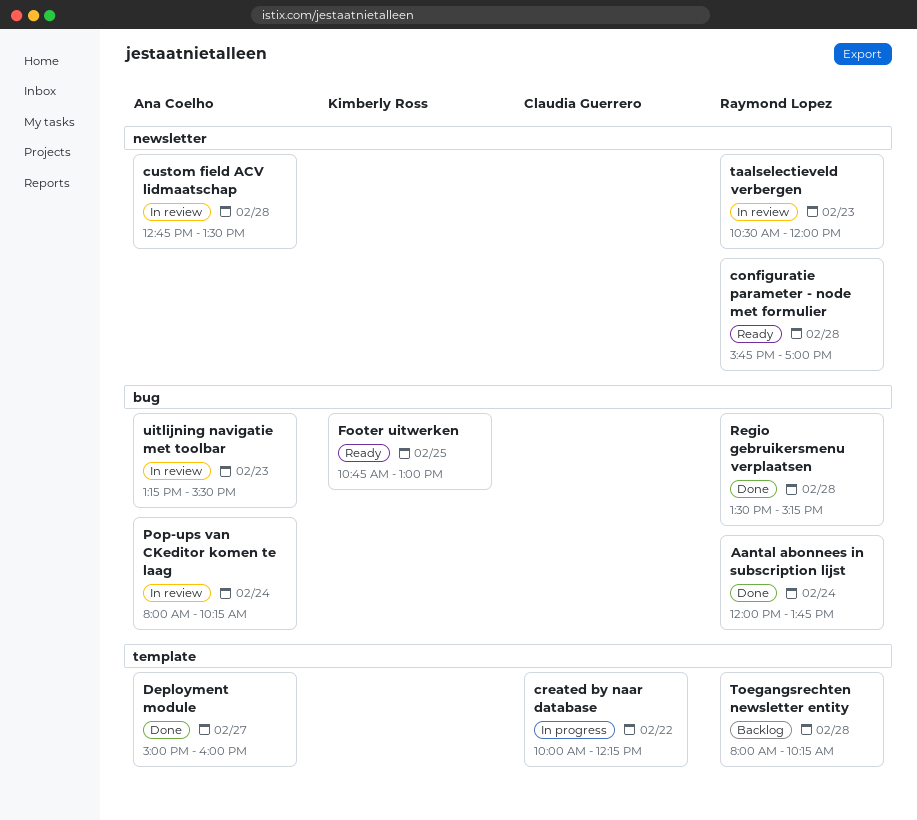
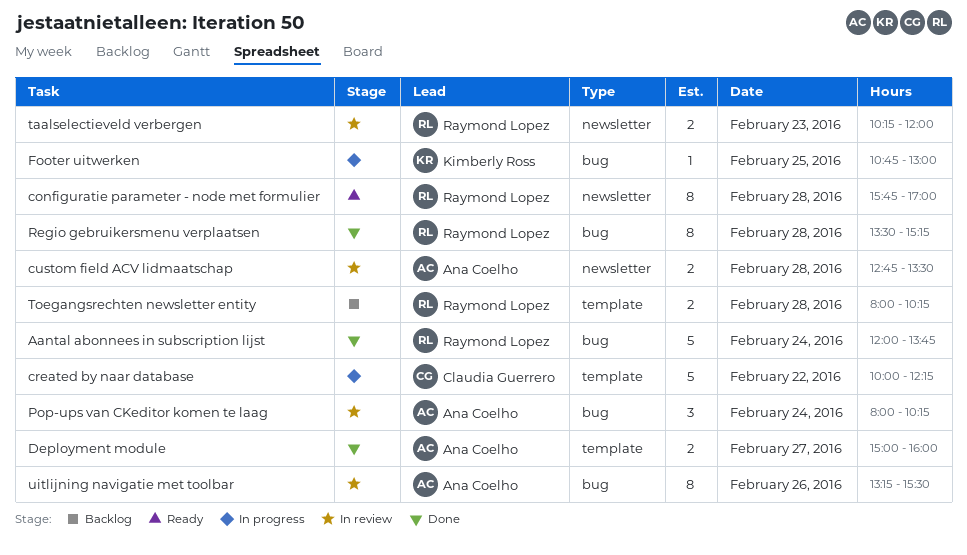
Footer uitwerken, status: Ready -> In progress
taalselectieveld verbergen, begins: 10:30 -> 10:15
uitlijning navigatie met toolbar, day: Feb 23 -> Feb 26

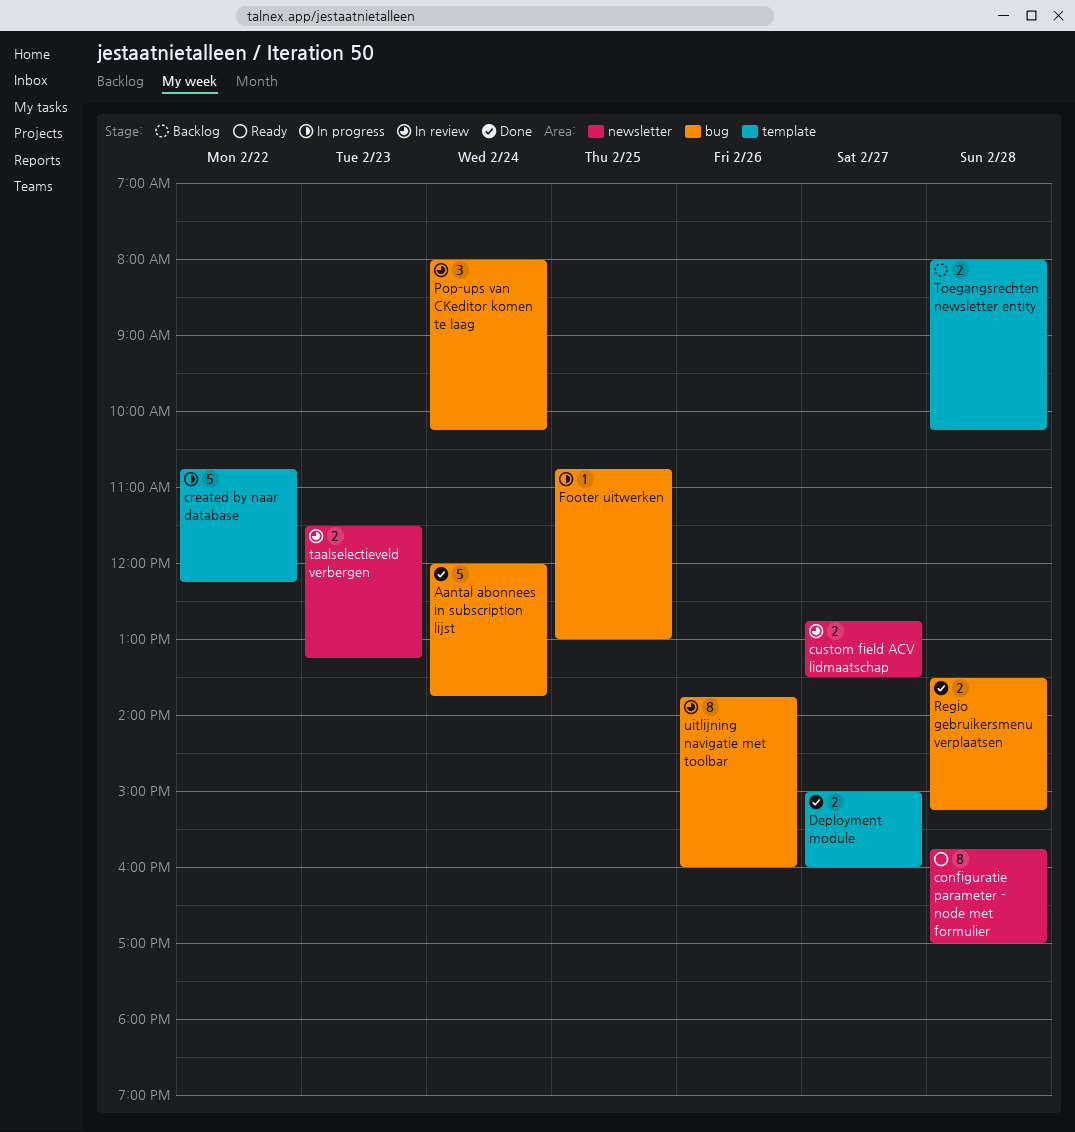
created by naar database, begins: 10:00 -> 10:45
custom field ACV lidmaatschap, day: Feb 28 -> Feb 27
Regio gebruikersmenu verplaatsen, estimate: 8 -> 2
taalselectieveld verbergen, begins: 10:15 -> 11:30
taalselectieveld verbergen, ends: 12:00 -> 13:15
uitlijning navigatie met toolbar, begins: 13:15 -> 13:45
uitlijning navigatie met toolbar, ends: 15:30 -> 16:00

